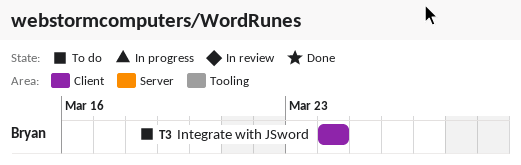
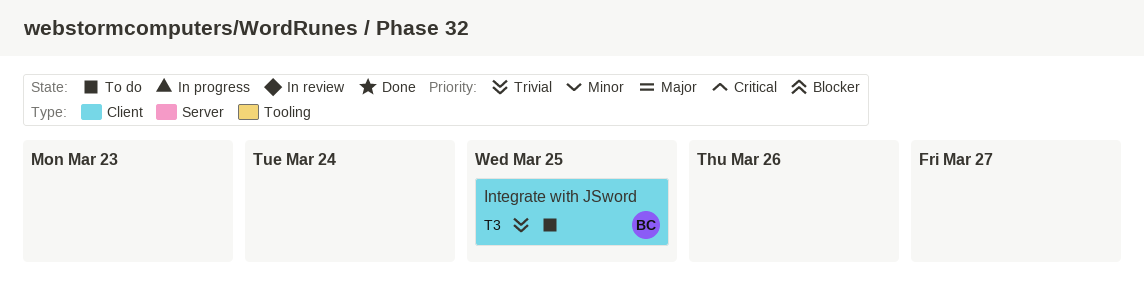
T3, due: Mar 24 -> Mar 25

